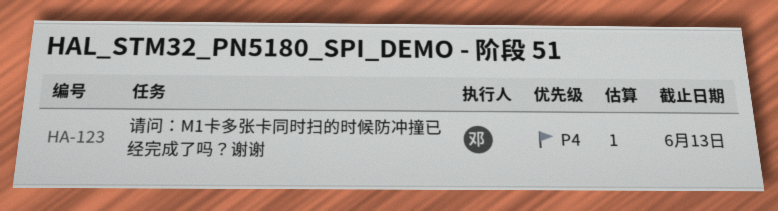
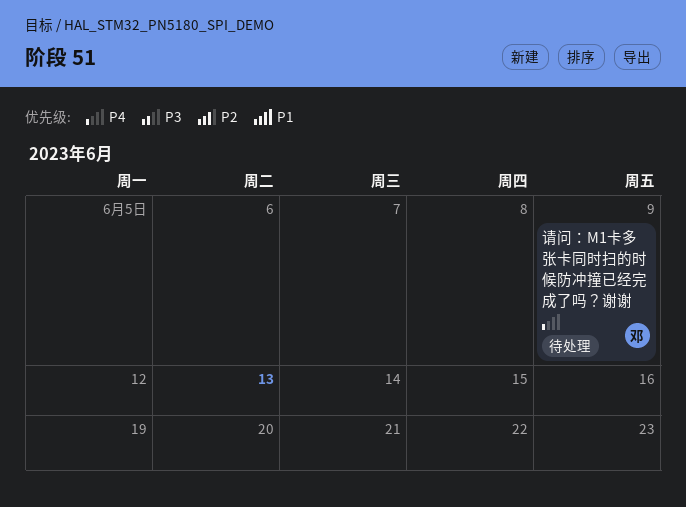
请问：M1卡多张卡同时扫的时候防冲撞已经完成了吗？谢谢, due: Jun 13 -> Jun 9

